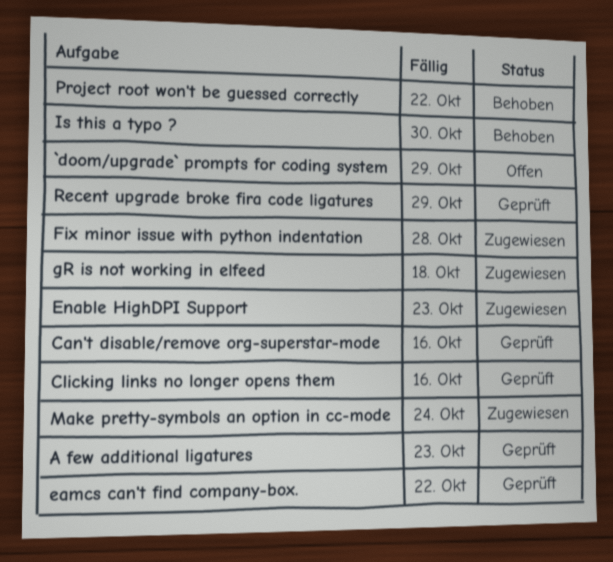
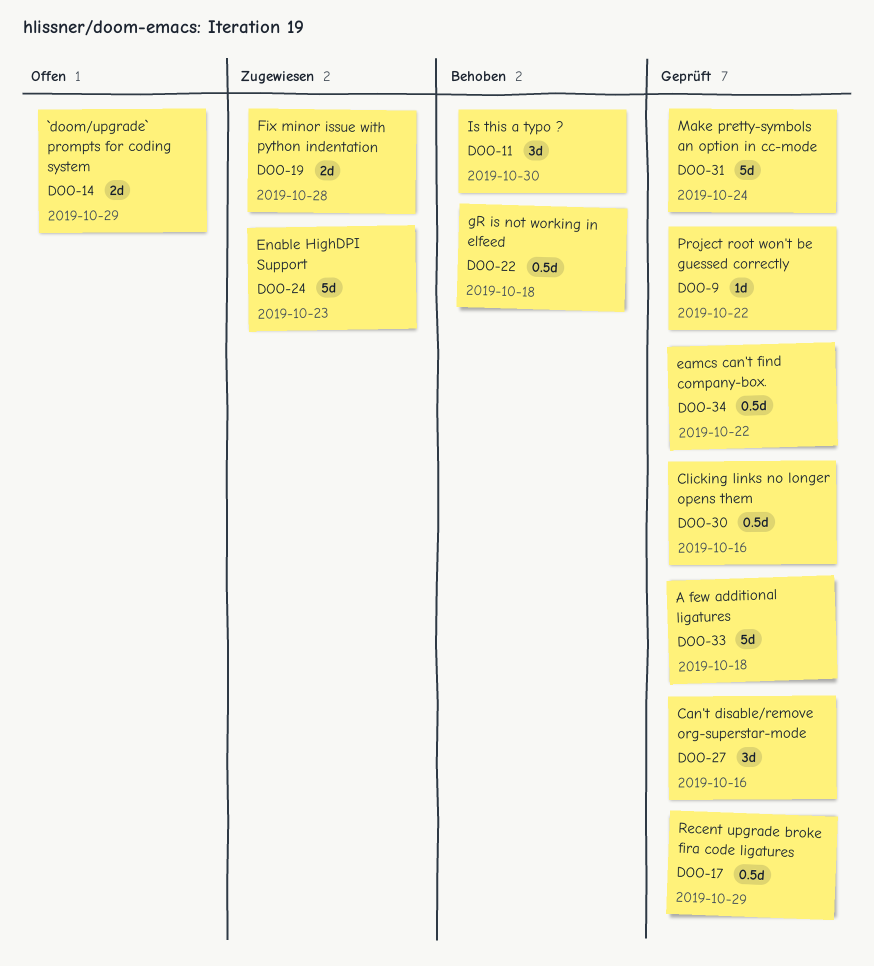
A few additional ligatures, due: Oct 23 -> Oct 18
gR is not working in elfeed, status: Zugewiesen -> Behoben
Make pretty-symbols an option in cc-mode, status: Zugewiesen -> Geprüft
Project root won't be guessed correctly, status: Behoben -> Geprüft

